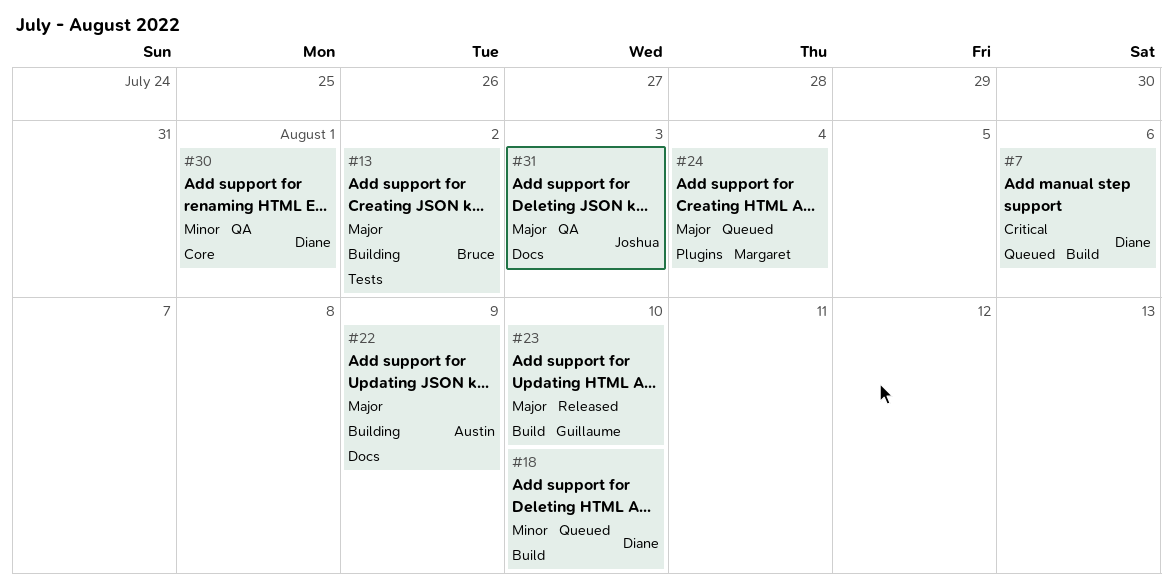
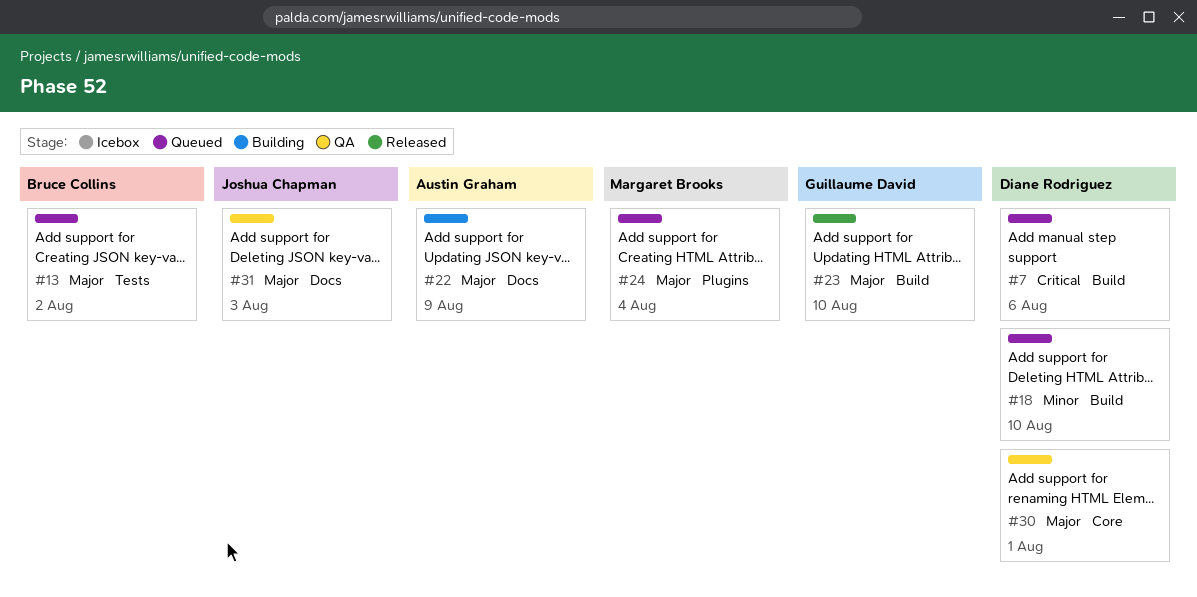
#13, status: Building -> Queued
#30, priority: Minor -> Major

